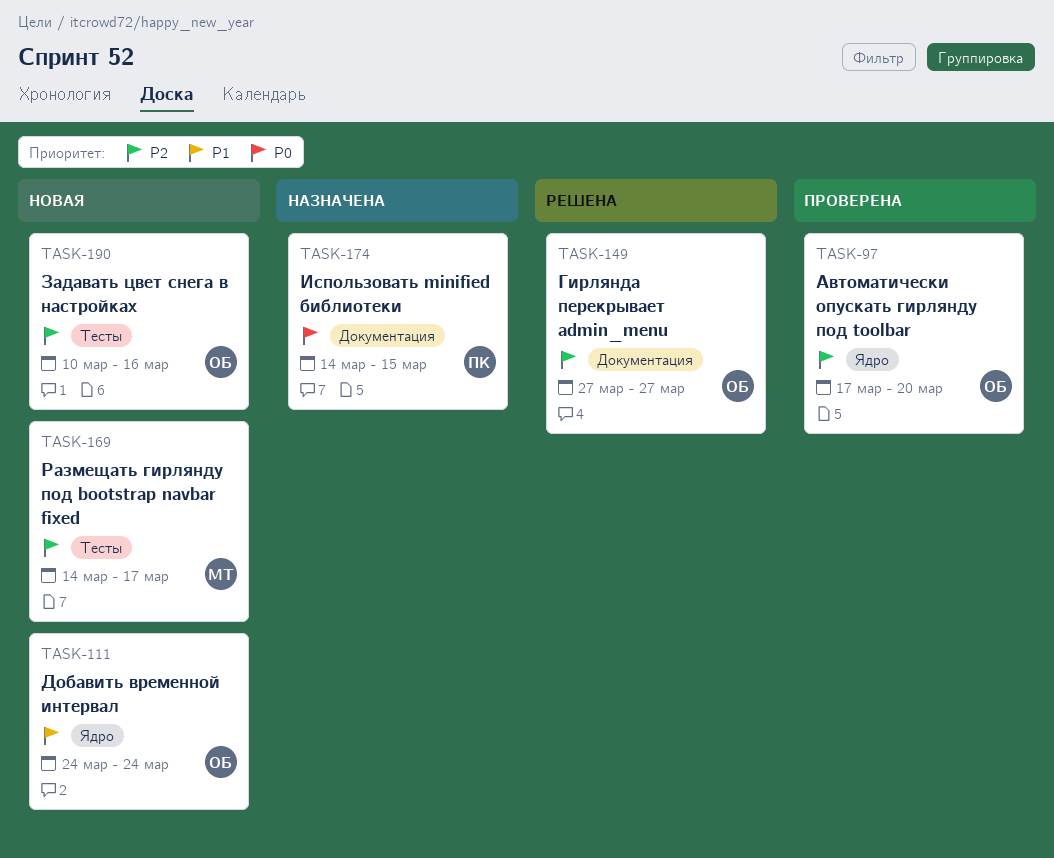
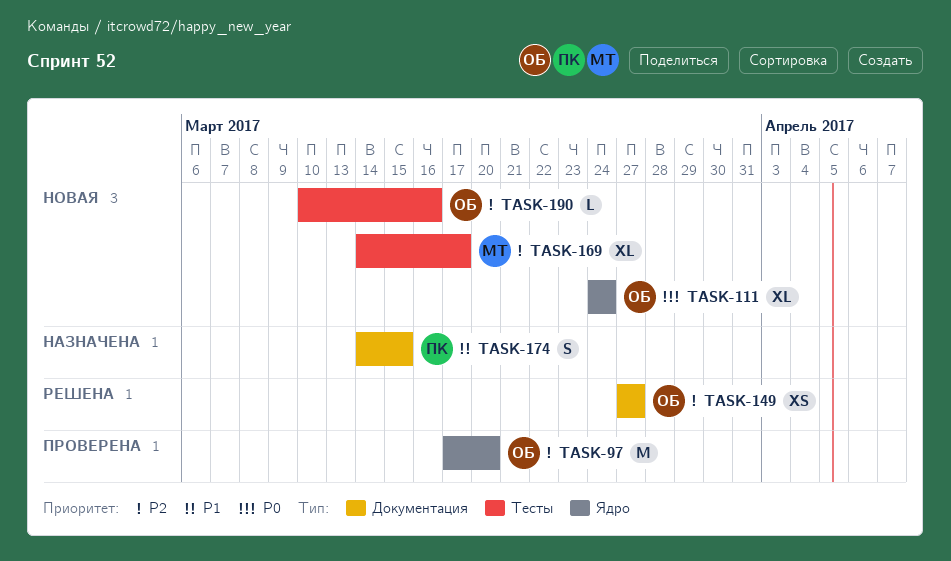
TASK-111, priority: P1 -> P0
TASK-174, priority: P0 -> P1

